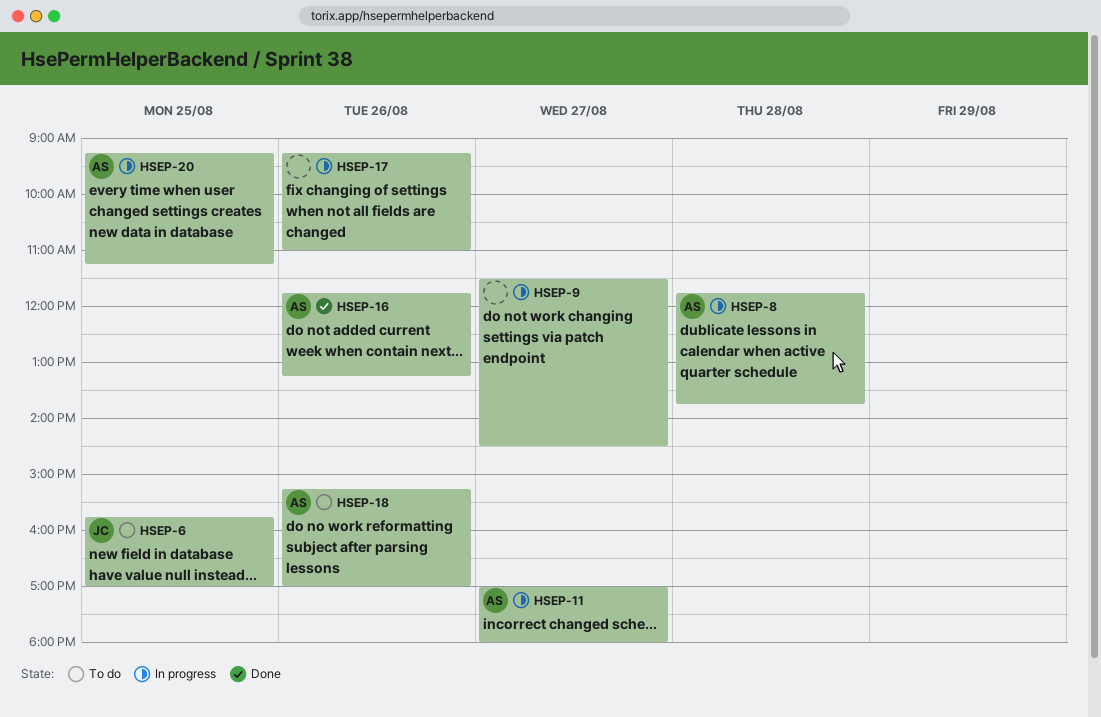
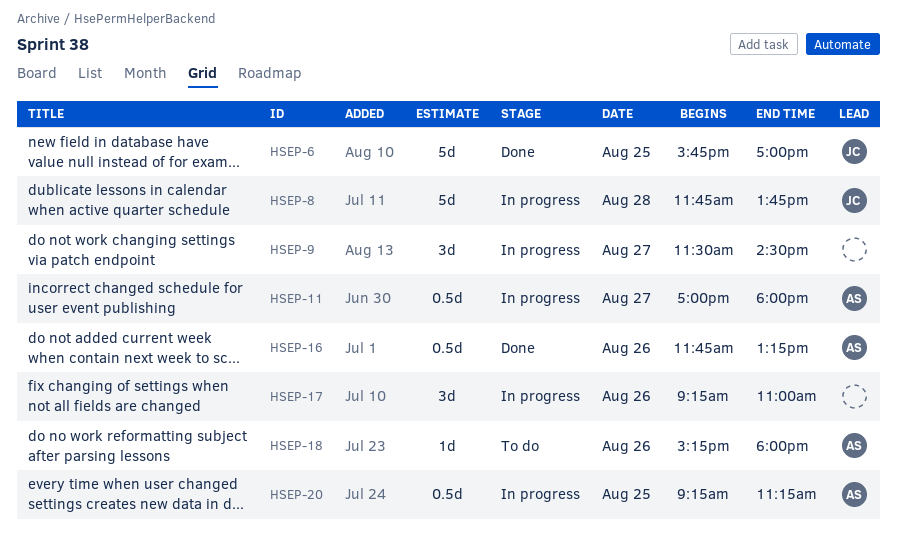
HSEP-6, status: To do -> Done
HSEP-8, owner: AS -> JC
HSEP-18, ends: 17:00 -> 18:00

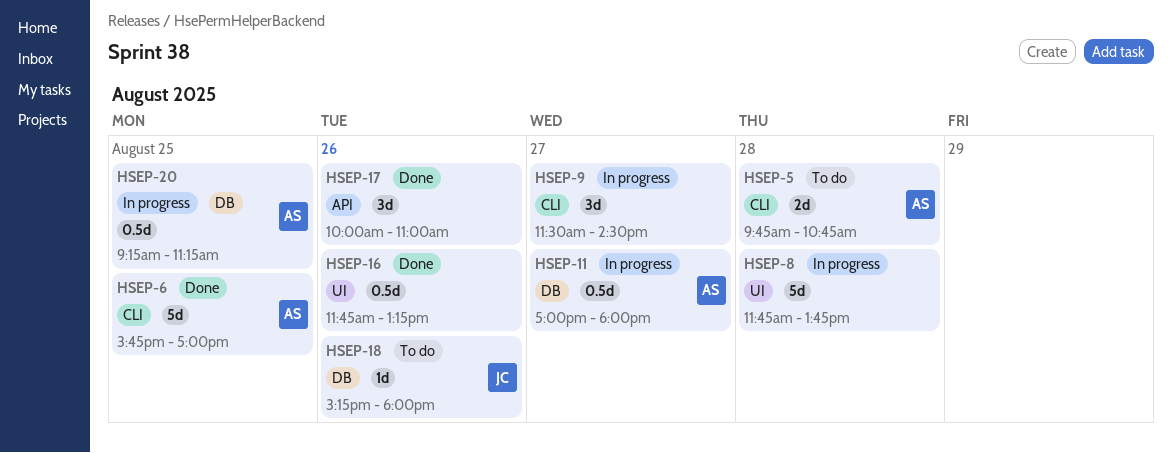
HSEP-5: none -> present
HSEP-6, owner: JC -> AS
HSEP-8, owner: JC -> none
HSEP-16, owner: AS -> none
HSEP-17, status: In progress -> Done
HSEP-17, begins: 09:15 -> 10:00
HSEP-18, owner: AS -> JC

